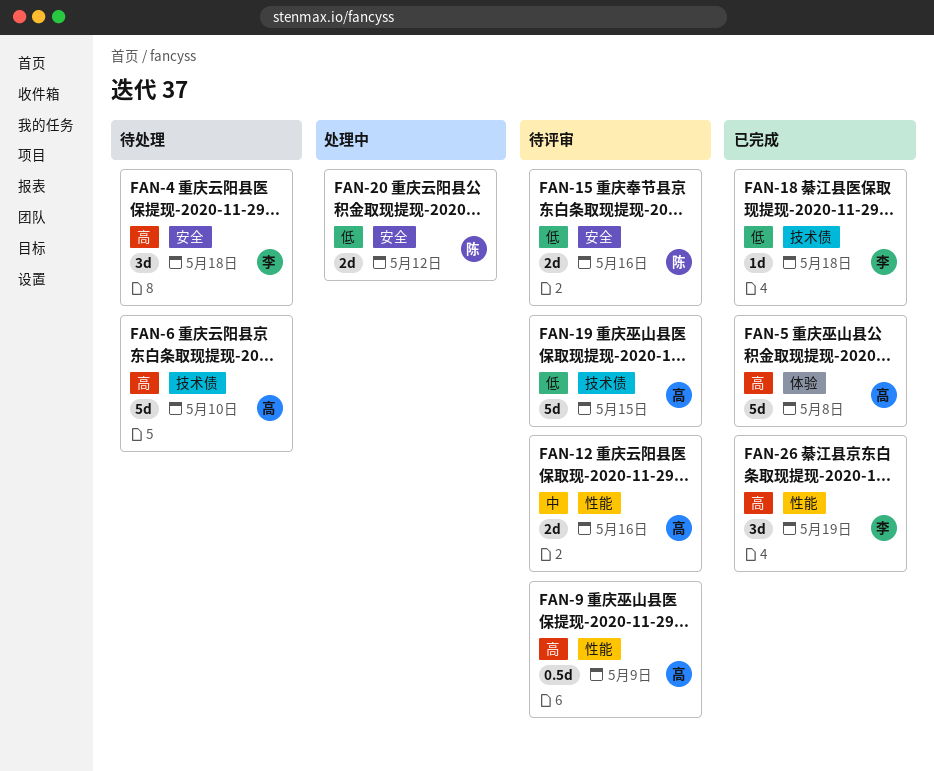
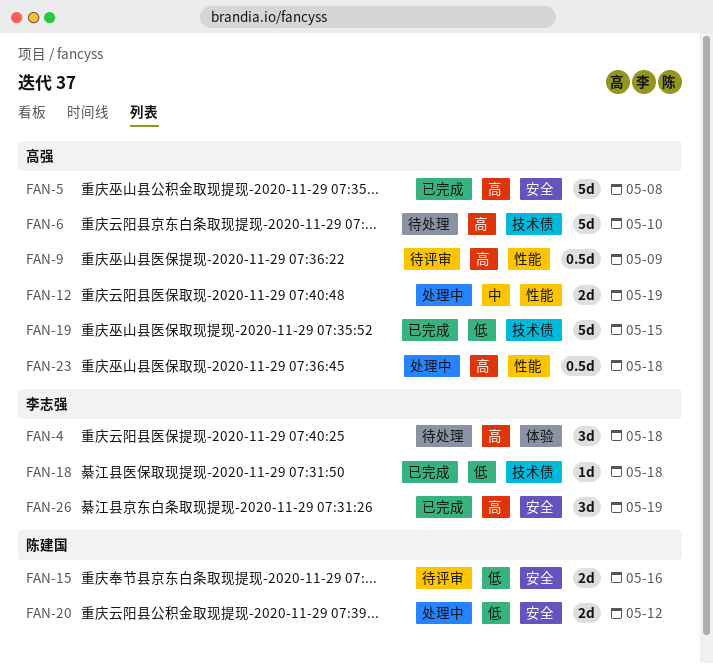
FAN-4, label: 安全 -> 体验
FAN-5, label: 体验 -> 安全
FAN-12, status: 待评审 -> 处理中
FAN-12, due: May 16 -> May 19
FAN-19, status: 待评审 -> 已完成
FAN-23: none -> present
FAN-26, label: 性能 -> 安全

